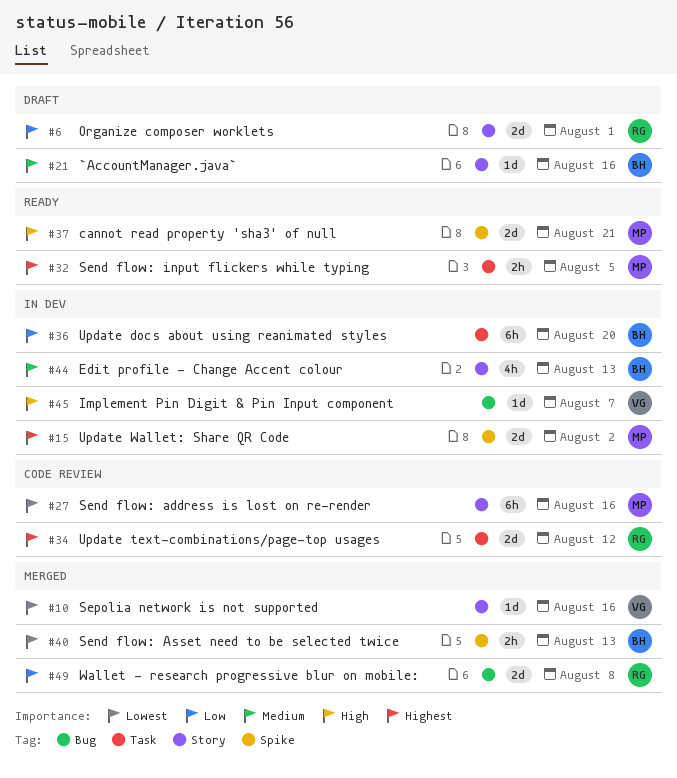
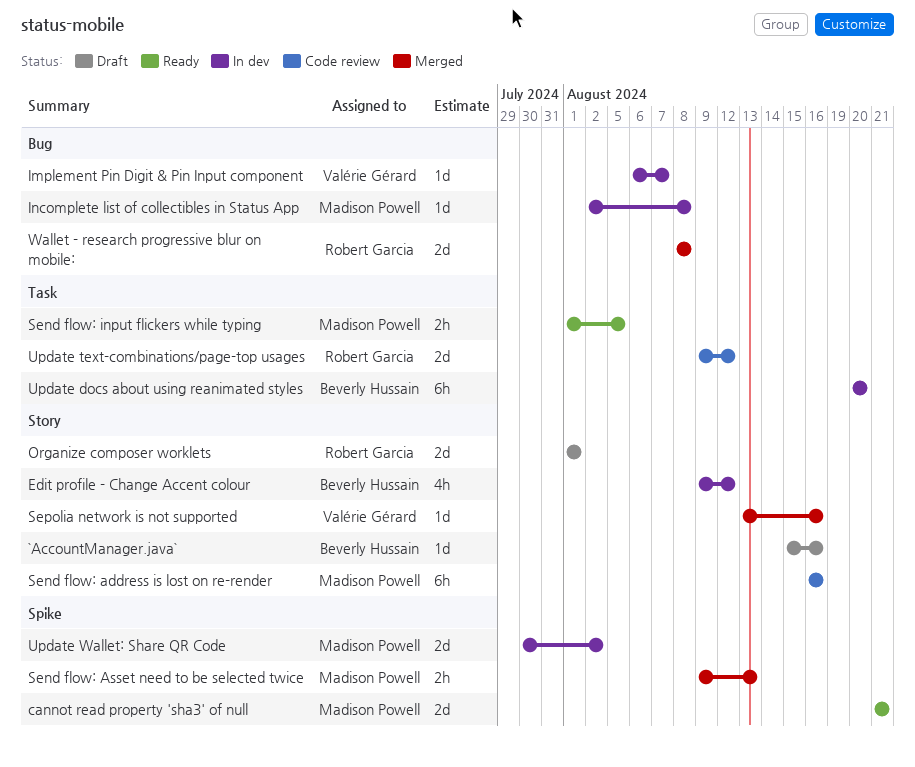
Edit profile - Change Accent colour, due: Aug 13 -> Aug 12
Incomplete list of collectibles in Status App: none -> present
Send flow: Asset need to be selected twice, owner: Beverly Hussain -> Madison Powell

